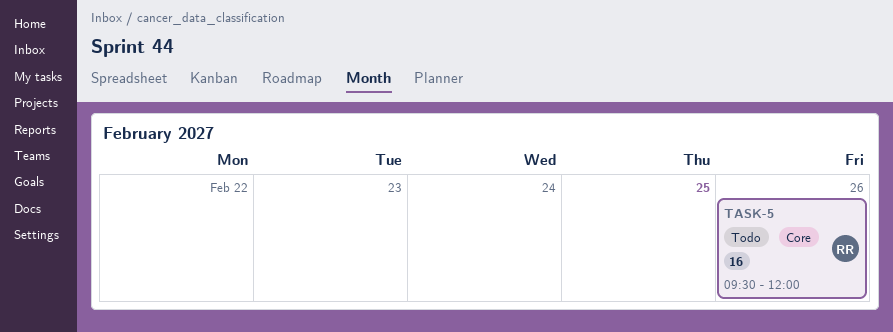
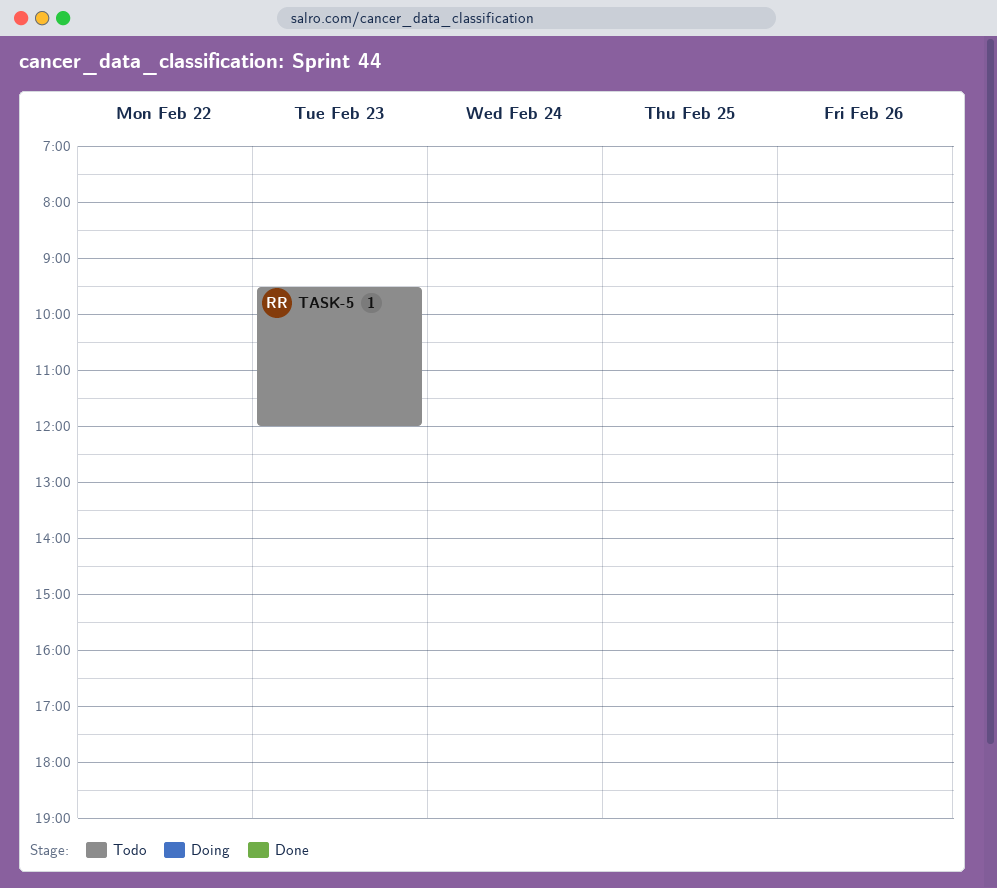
TASK-5, estimate: 16 -> 1
TASK-5, day: Feb 26 -> Feb 23

